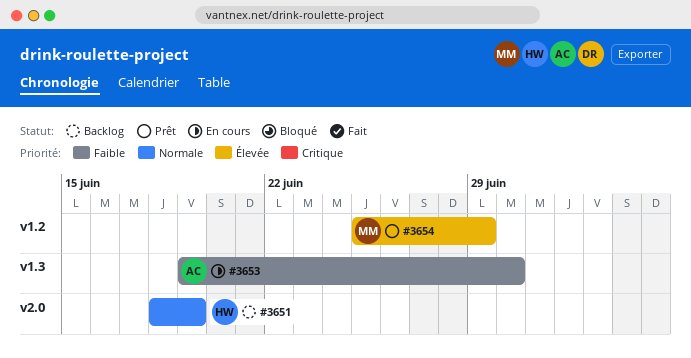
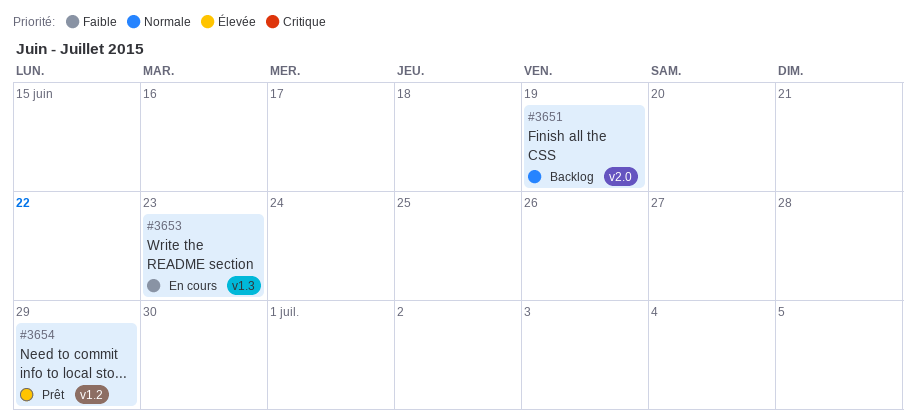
#3653, due: Jun 30 -> Jun 23

